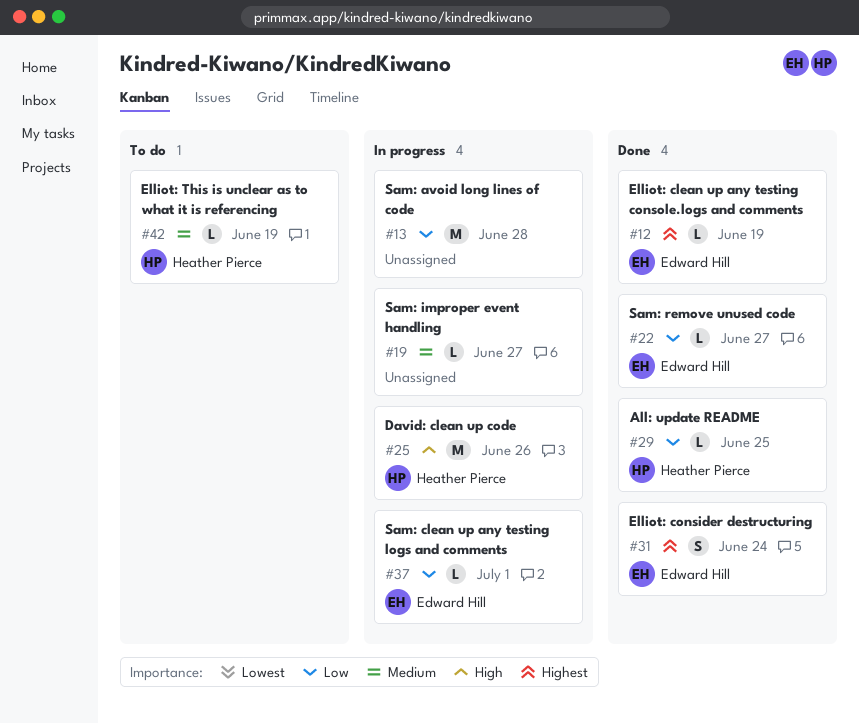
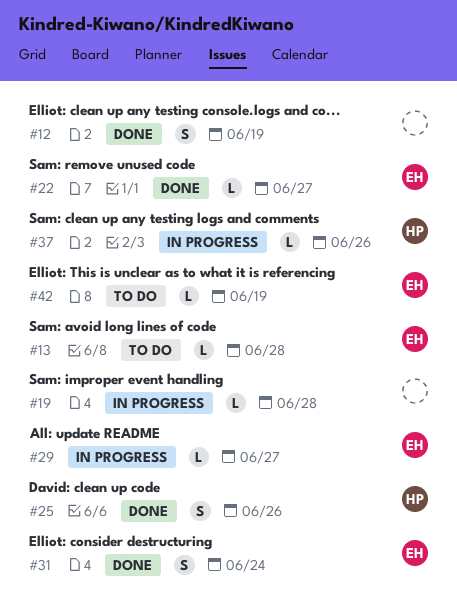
#12, owner: Edward Hill -> none
#12, estimate: L -> S
#13, status: In progress -> To do
#13, owner: none -> Edward Hill
#13, estimate: M -> L
#19, due: Jun 27 -> Jun 28
#25, status: In progress -> Done
#25, estimate: M -> S
#29, status: Done -> In progress
#29, owner: Heather Pierce -> Edward Hill
#29, due: Jun 25 -> Jun 27
#37, owner: Edward Hill -> Heather Pierce
#37, due: Jul 1 -> Jun 26
#42, owner: Heather Pierce -> Edward Hill

